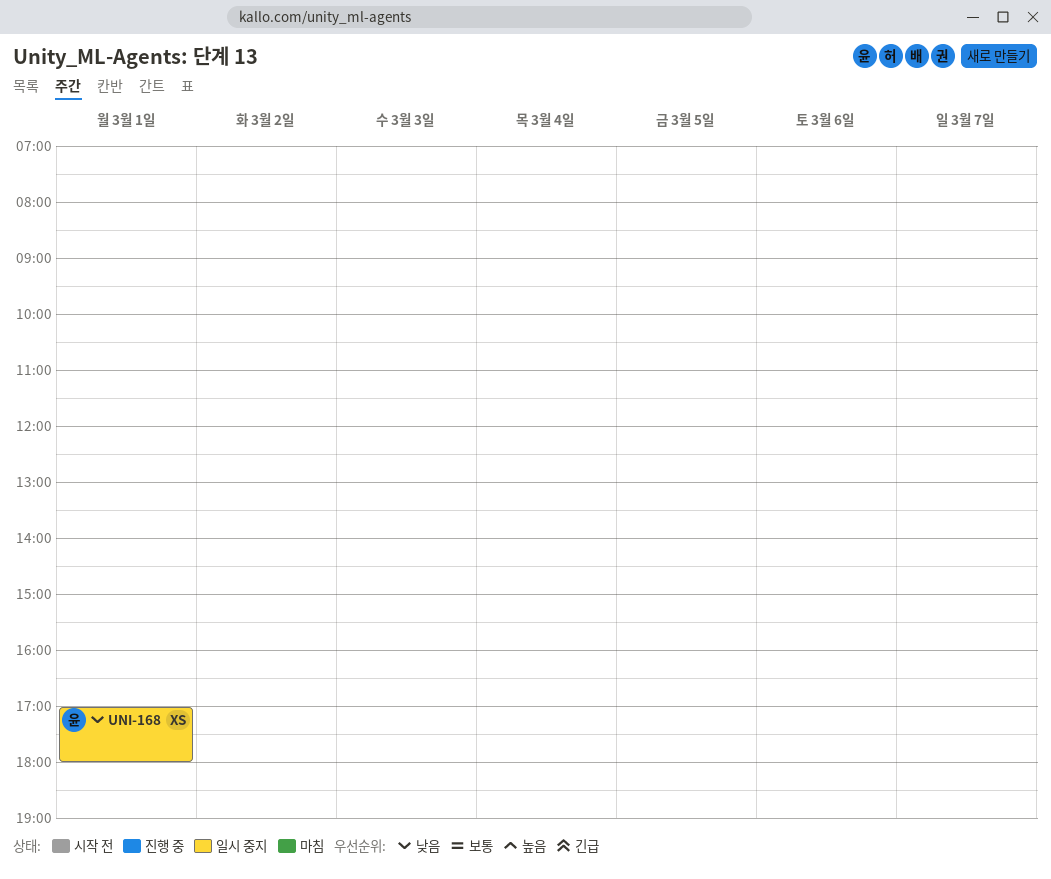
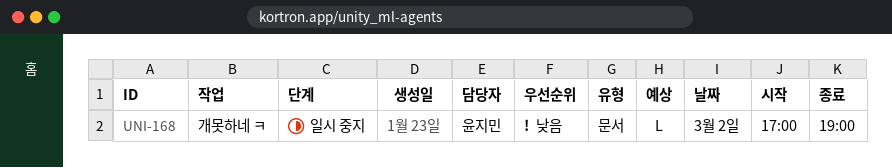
UNI-168, estimate: XS -> L
UNI-168, day: Mar 1 -> Mar 2
UNI-168, ends: 18:00 -> 19:00

